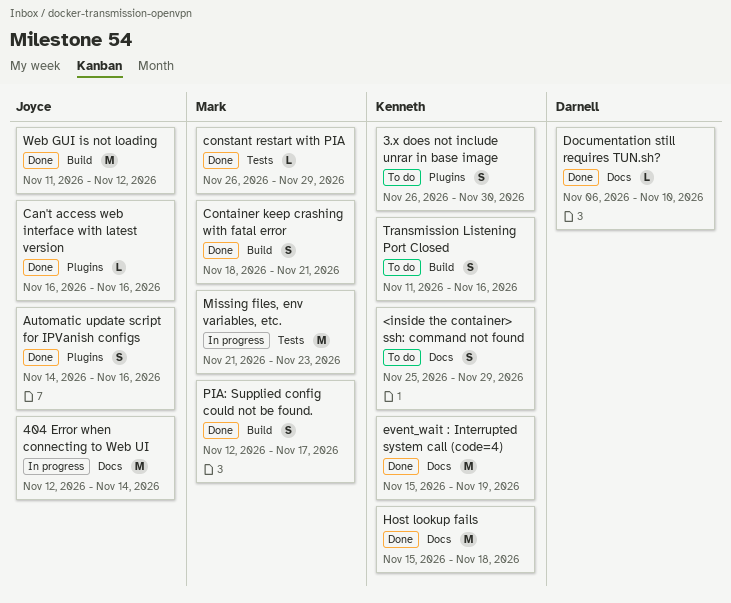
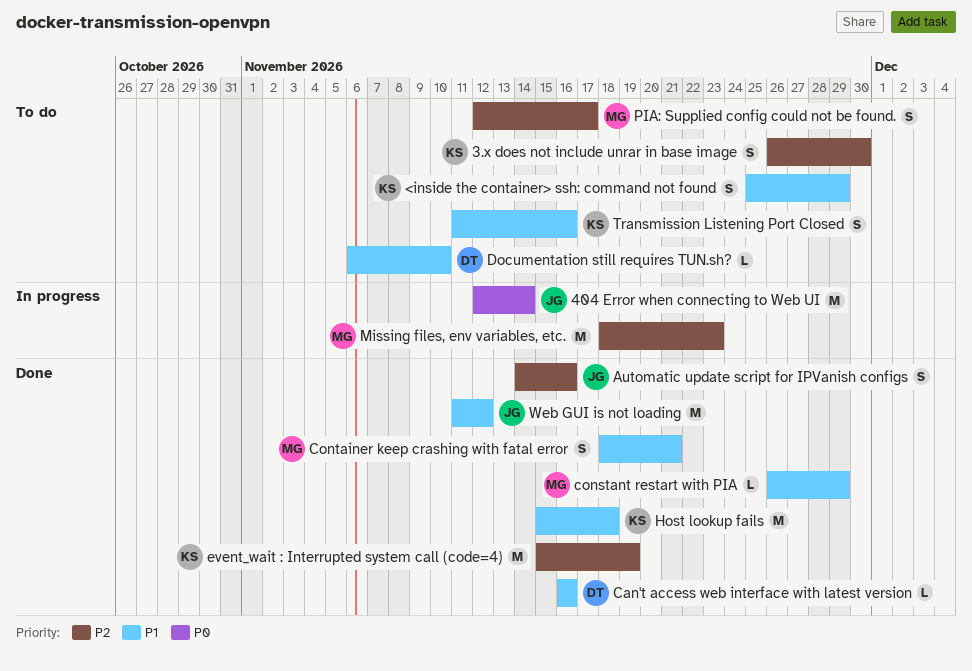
Can't access web interface with latest version, owner: Joyce -> Darnell
Documentation still requires TUN.sh?, status: Done -> To do
Missing files, env variables, etc., start: Nov 21 -> Nov 18
PIA: Supplied config could not be found., status: Done -> To do

